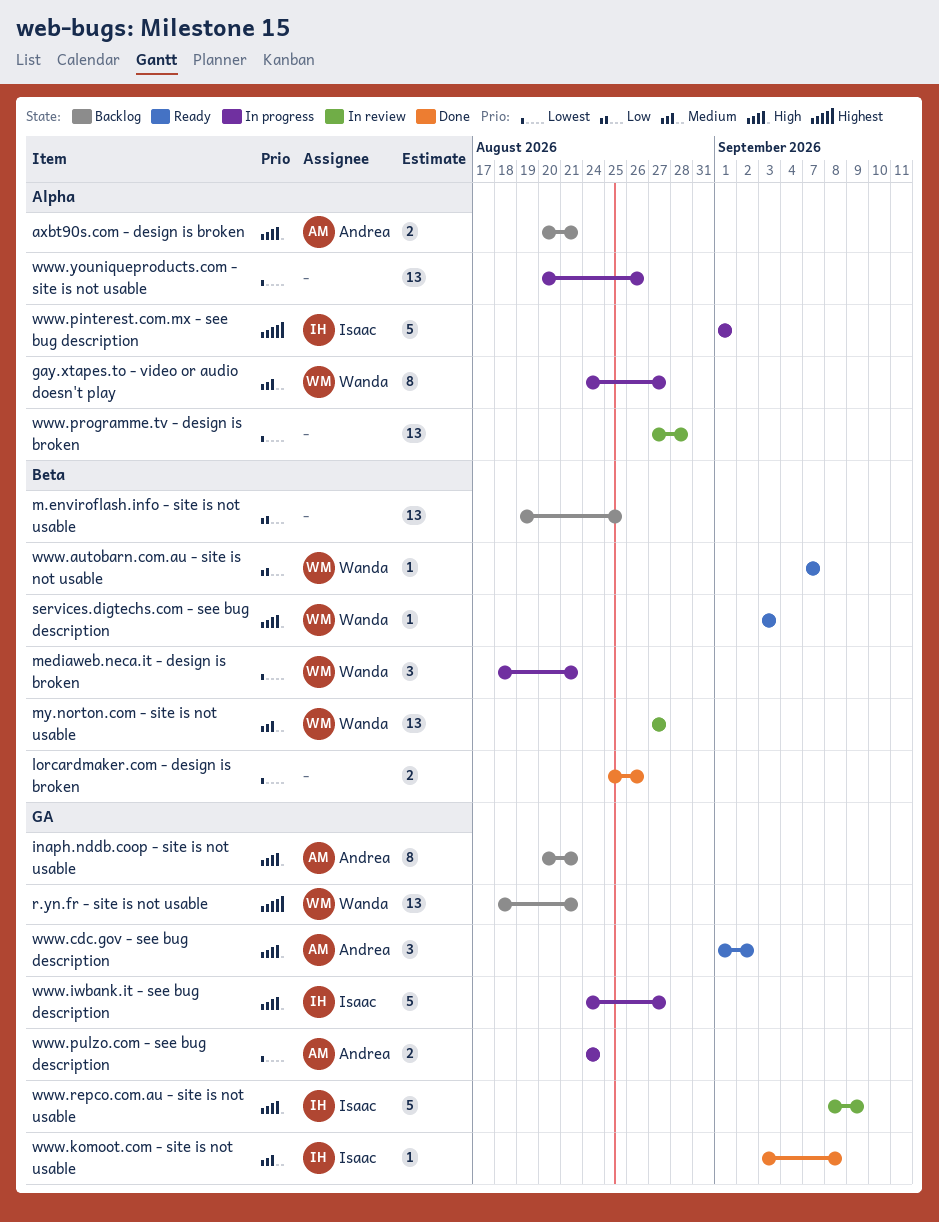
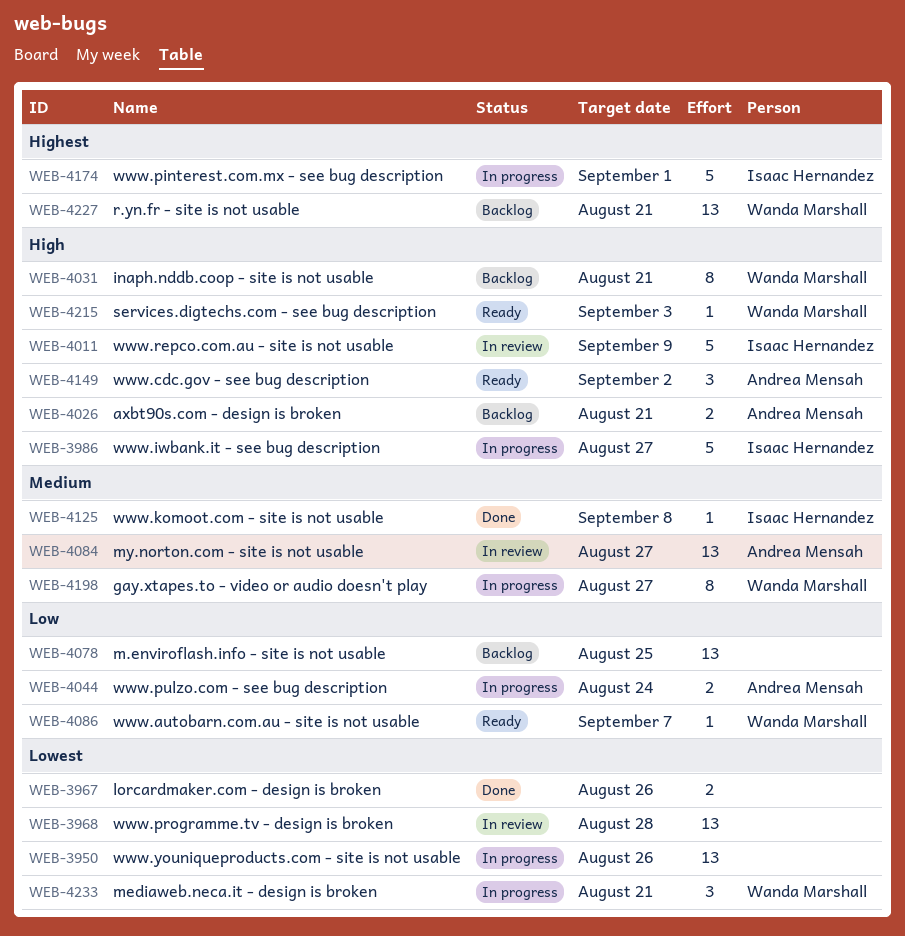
inaph.nddb.coop - site is not usable, owner: Andrea Mensah -> Wanda Marshall
my.norton.com - site is not usable, owner: Wanda Marshall -> Andrea Mensah
www.pulzo.com - see bug description, priority: Lowest -> Low

